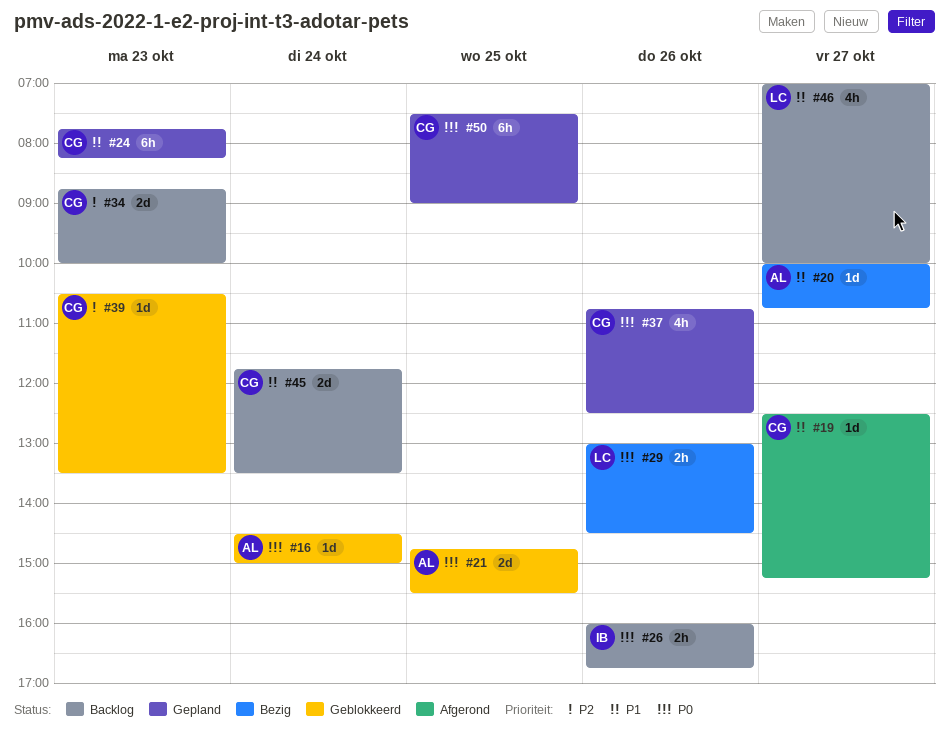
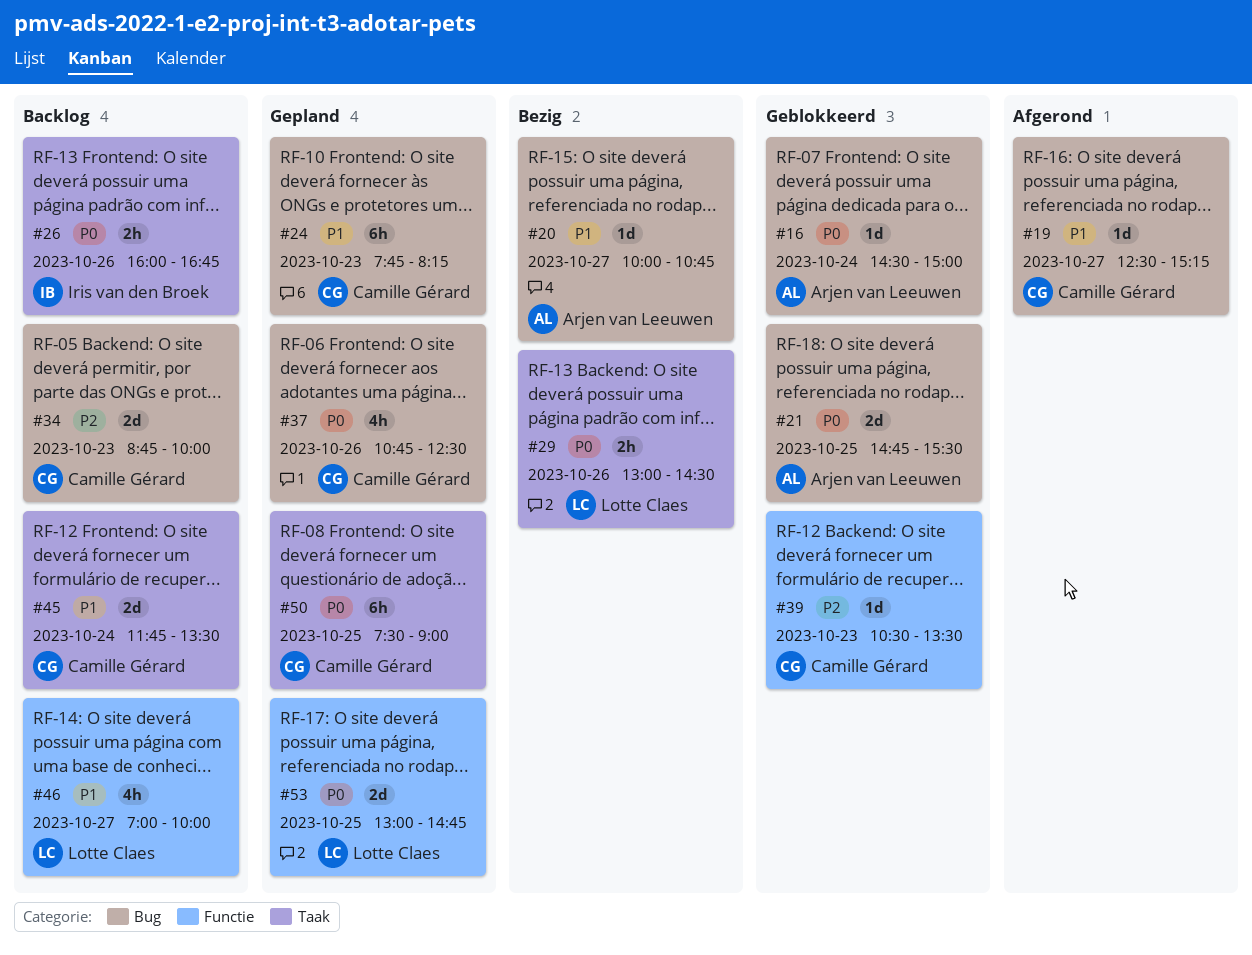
#53: none -> present

